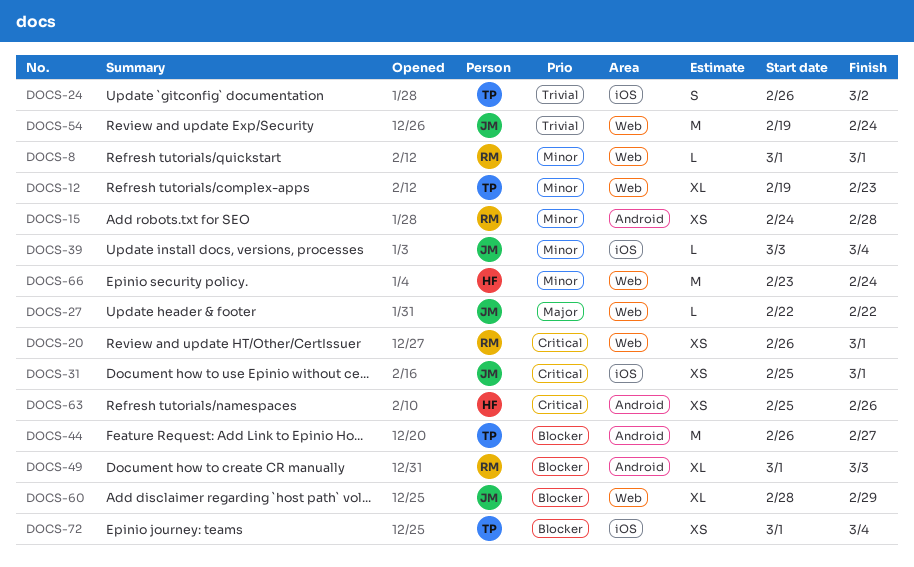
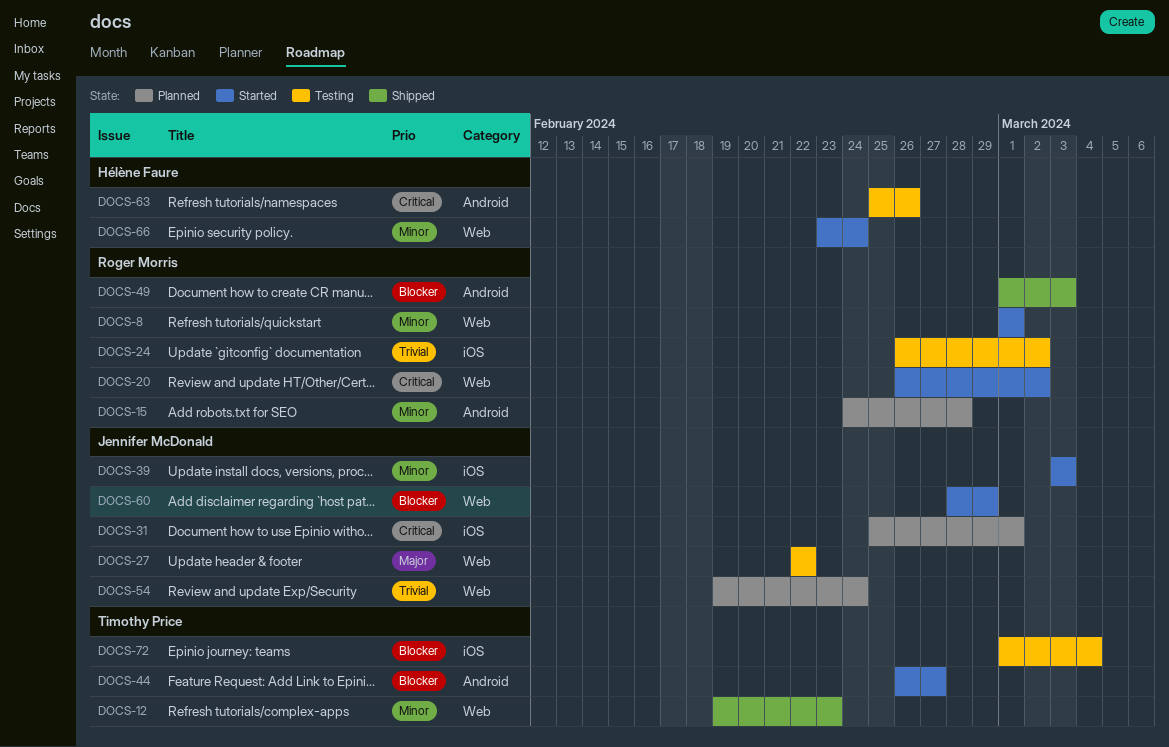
DOCS-20, due: Mar 1 -> Mar 2
DOCS-24, owner: Timothy Price -> Roger Morris
DOCS-39, due: Mar 4 -> Mar 3

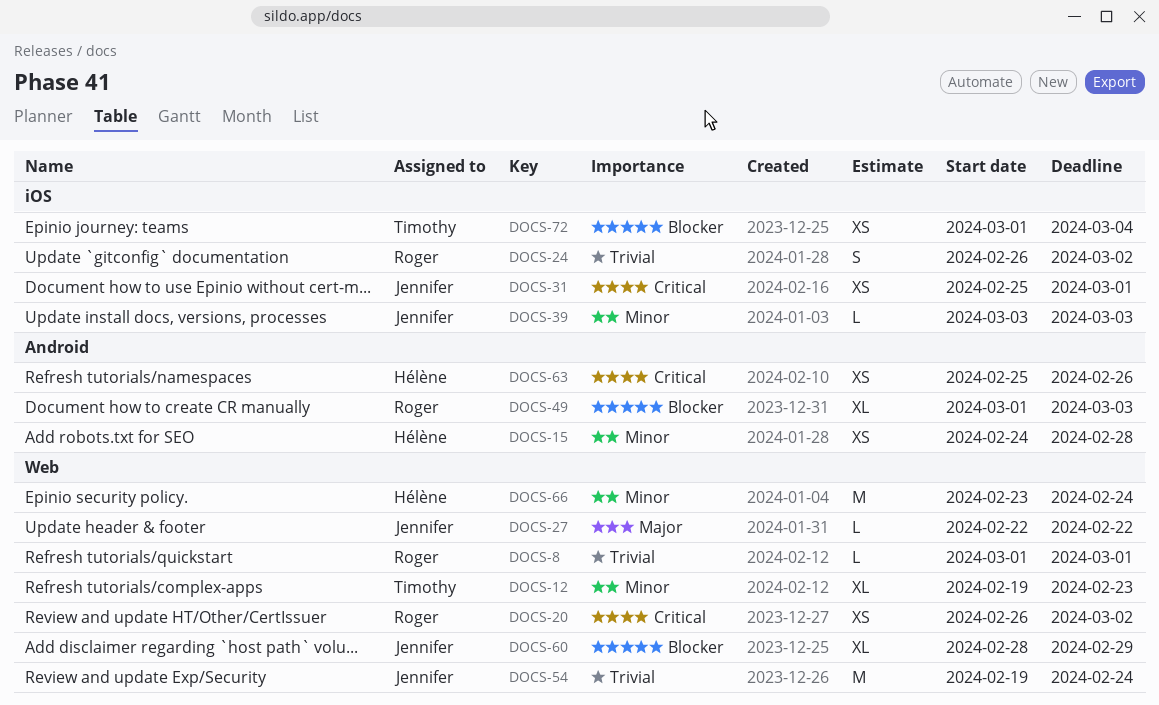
DOCS-8, priority: Minor -> Trivial
DOCS-15, owner: Roger Morris -> Hélène Faure
DOCS-44: present -> none

